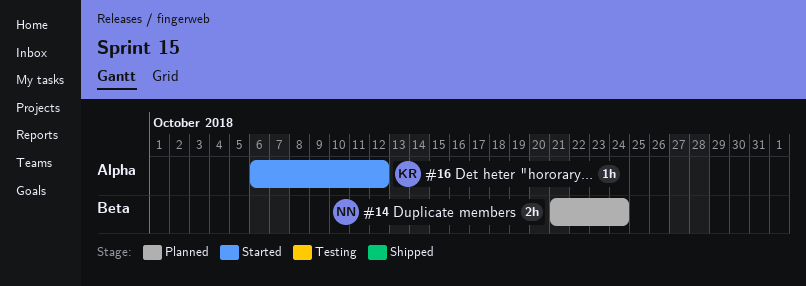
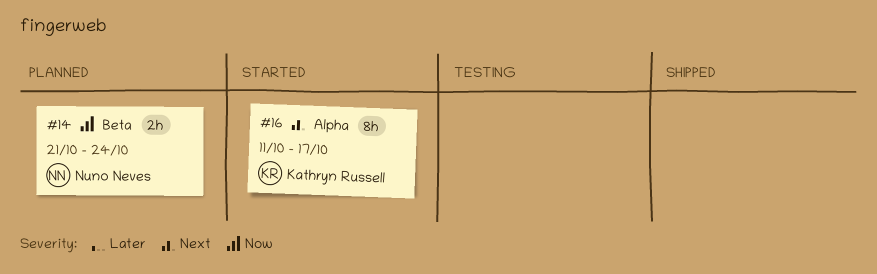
#16, estimate: 1h -> 8h
#16, start: Oct 6 -> Oct 11
#16, due: Oct 12 -> Oct 17

